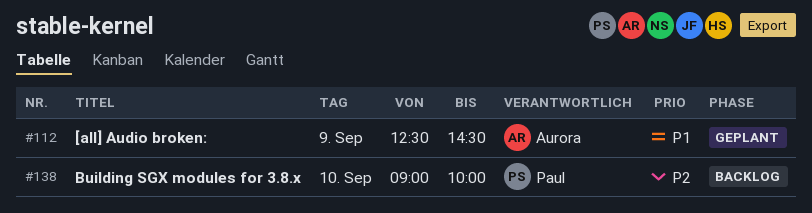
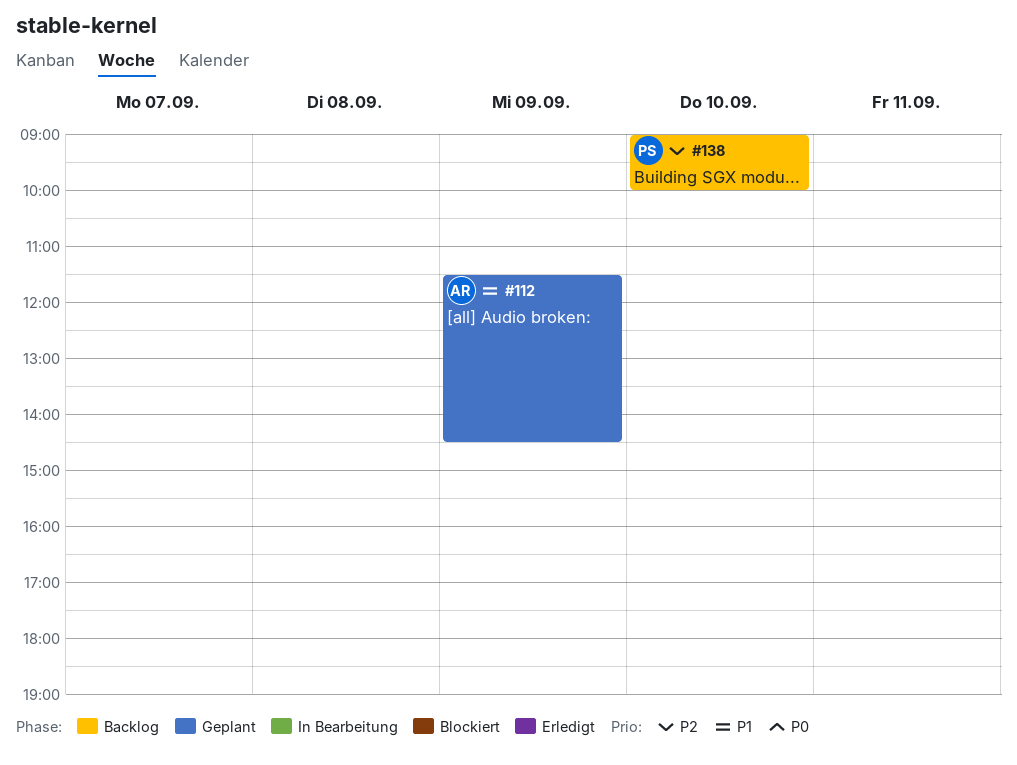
#112, begins: 12:30 -> 11:30

